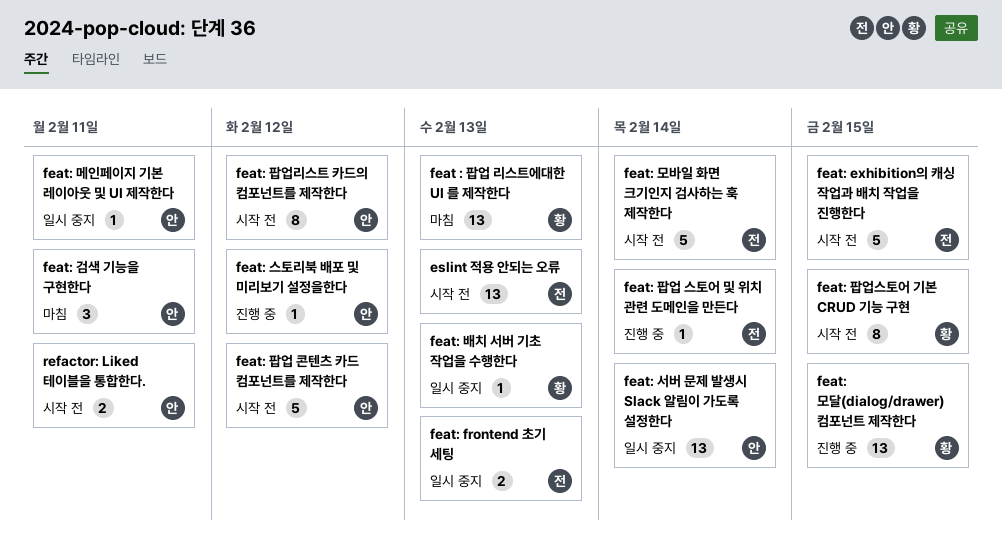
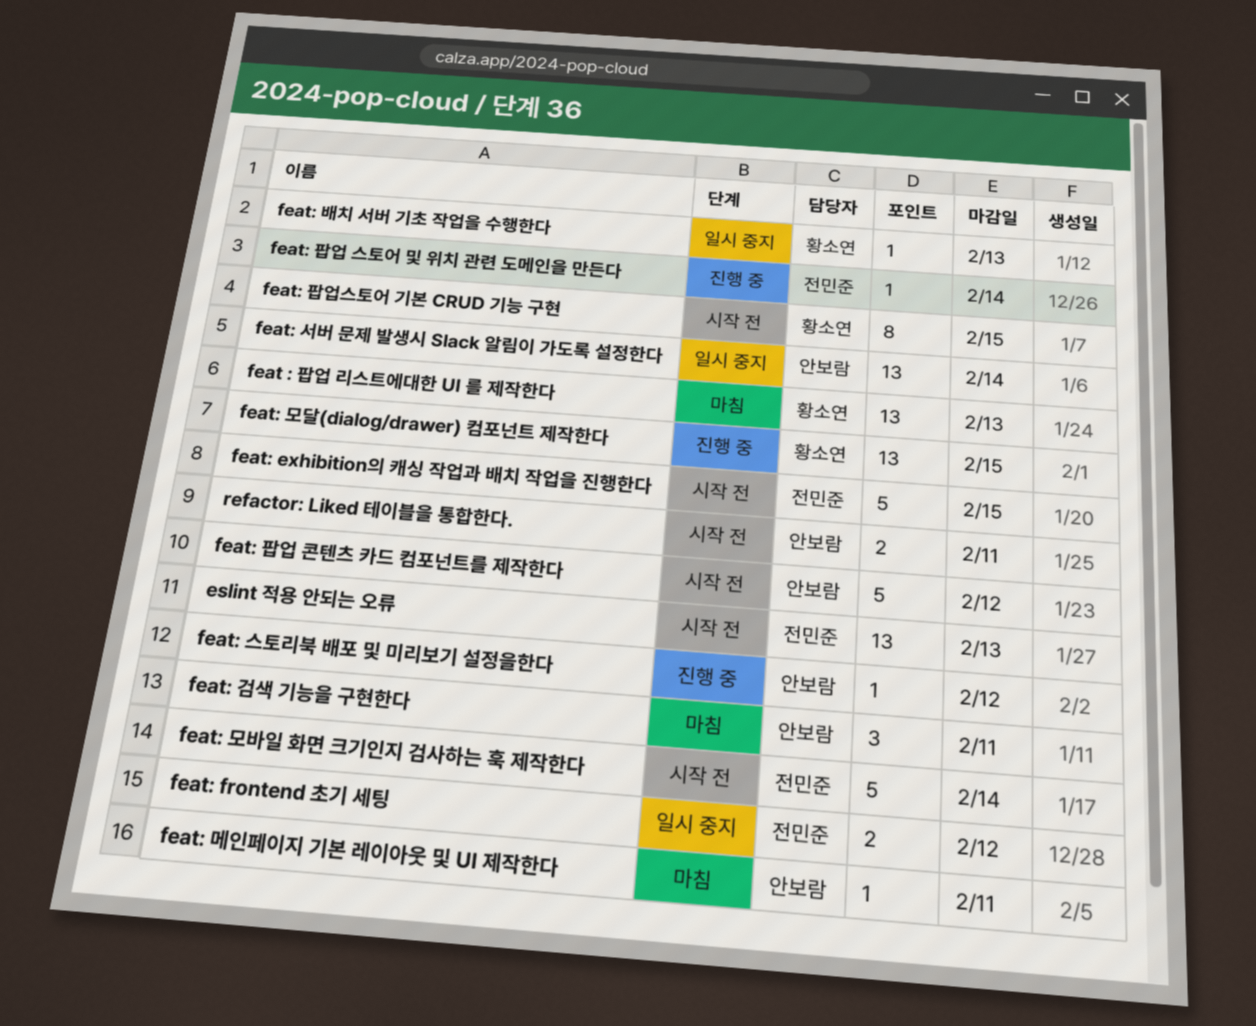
feat: frontend 초기 세팅, due: Feb 13 -> Feb 12
feat: 메인페이지 기본 레이아웃 및 UI 제작한다, status: 일시 중지 -> 마침
feat: 팝업리스트 카드의 컴포넌트를 제작한다: present -> none

